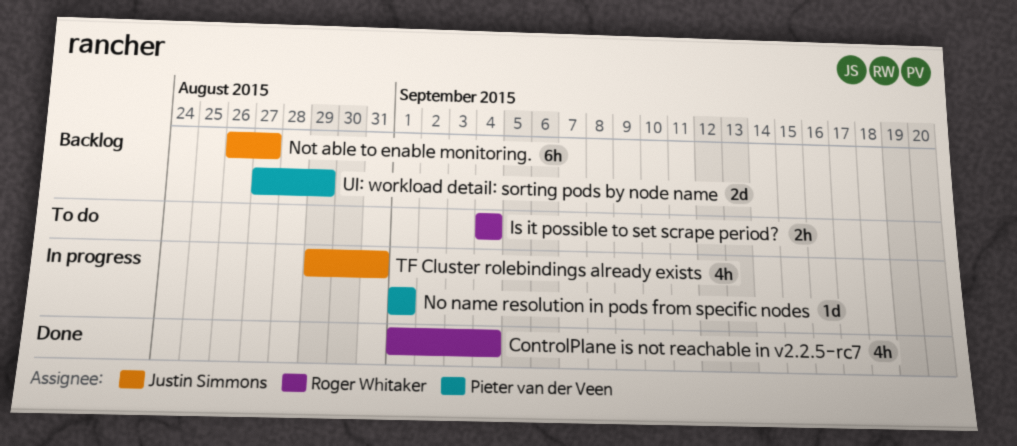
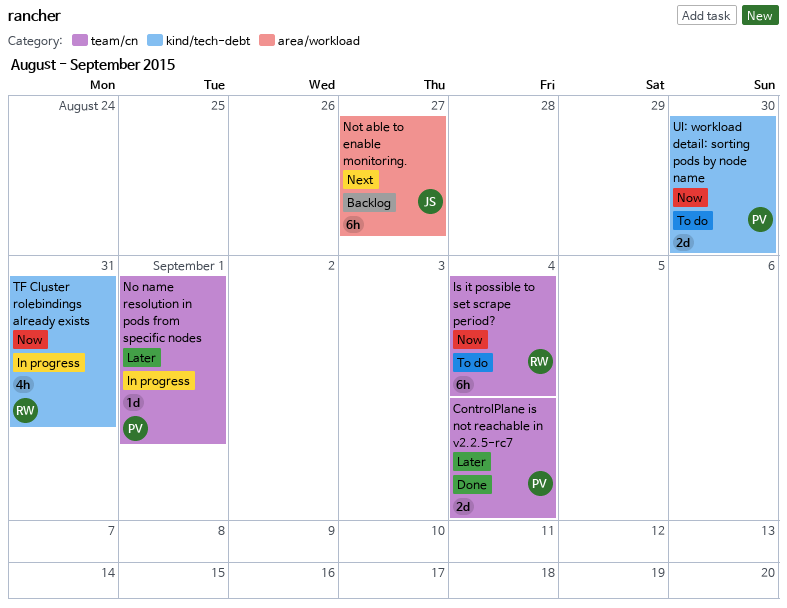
ControlPlane is not reachable in v2.2.5-rc7, owner: Roger Whitaker -> Pieter van der Veen
ControlPlane is not reachable in v2.2.5-rc7, estimate: 4h -> 2d
Is it possible to set scrape period?, estimate: 2h -> 6h
TF Cluster rolebindings already exists, owner: Justin Simmons -> Roger Whitaker
UI: workload detail: sorting pods by node name, status: Backlog -> To do
UI: workload detail: sorting pods by node name, due: Aug 29 -> Aug 30

